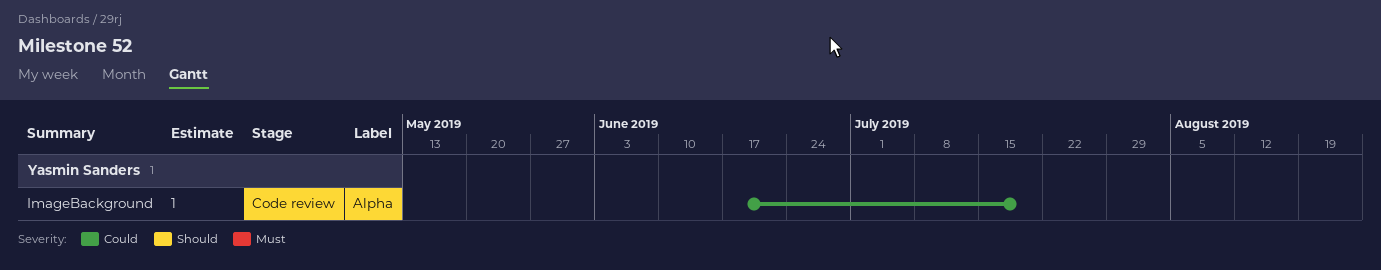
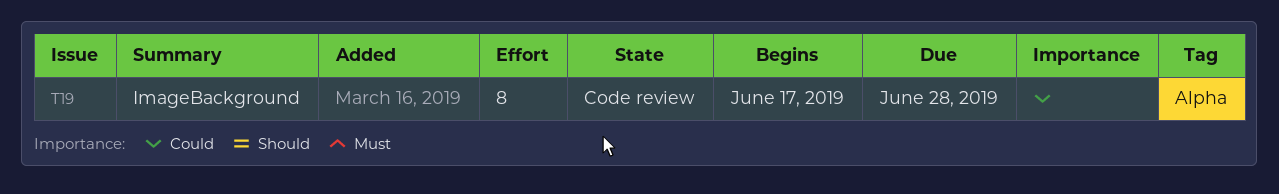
ImageBackground, estimate: 1 -> 8
ImageBackground, due: Jul 19 -> Jun 28

